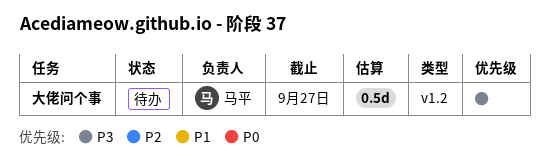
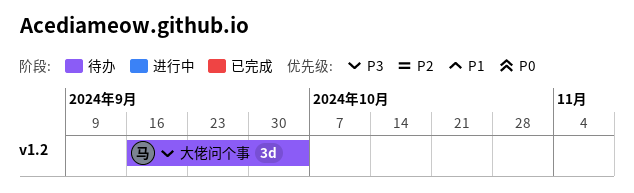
大佬问个事, estimate: 0.5d -> 3d
大佬问个事, due: Sep 27 -> Oct 4

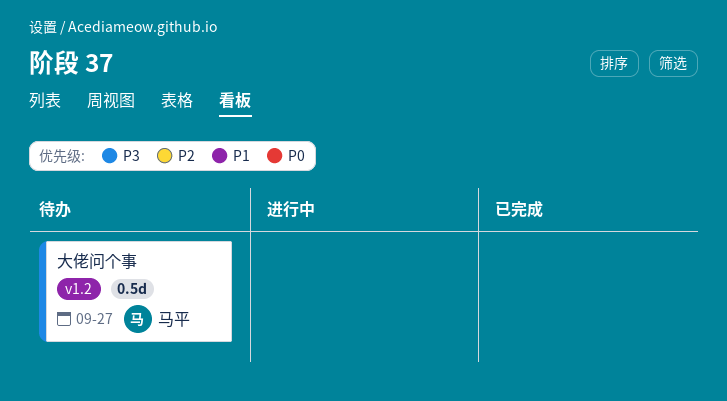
大佬问个事, estimate: 3d -> 0.5d
大佬问个事, due: Oct 4 -> Sep 27

